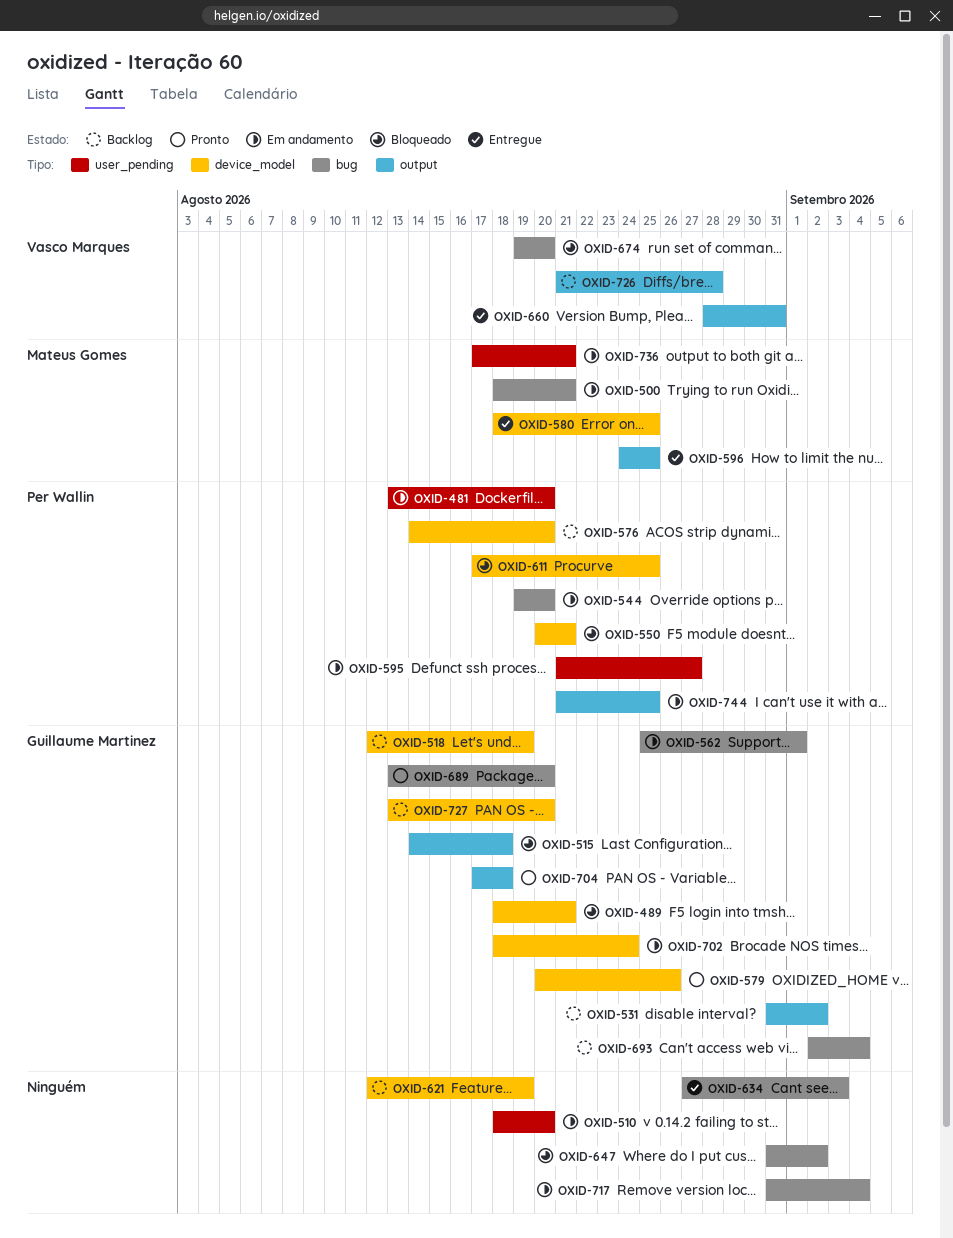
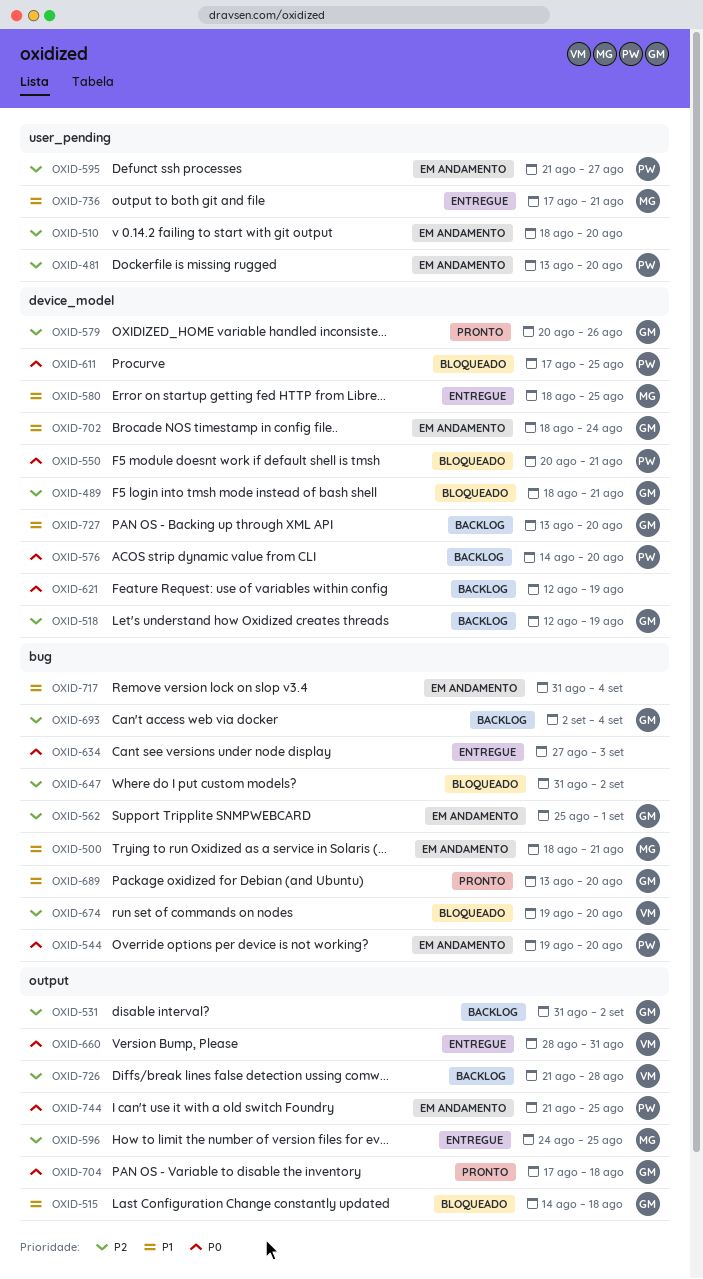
OXID-736, status: Em andamento -> Entregue

